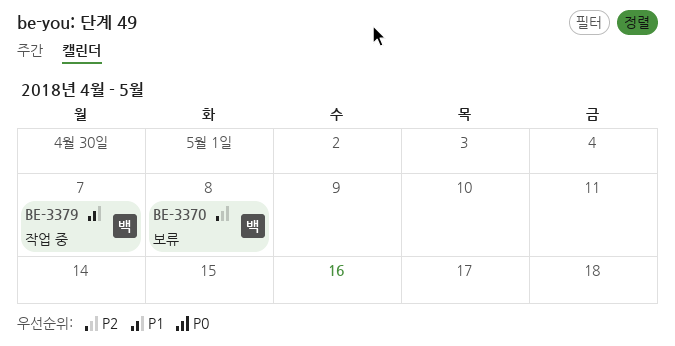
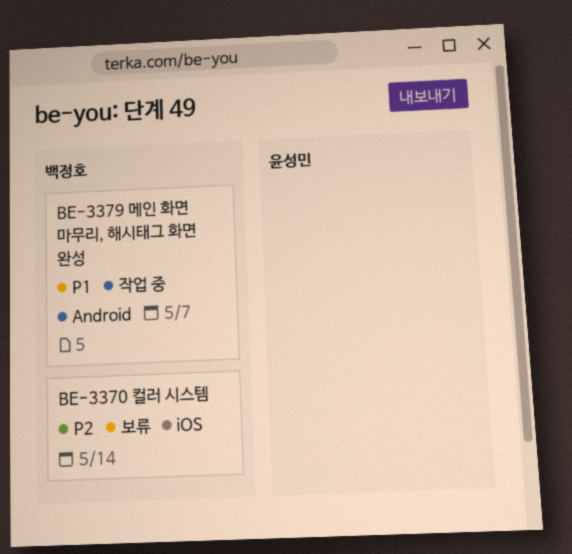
BE-3370, due: May 8 -> May 14

